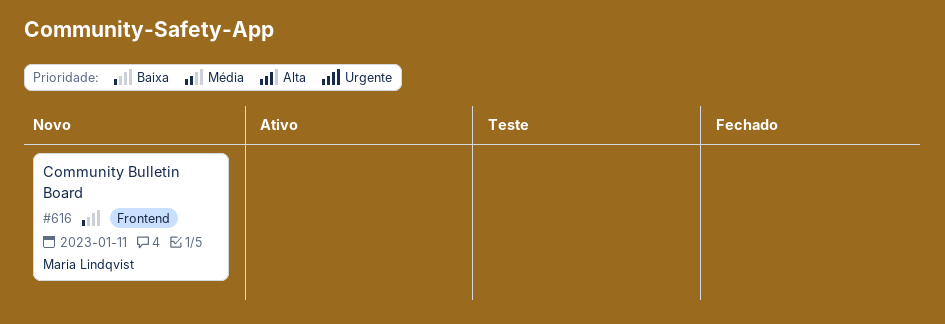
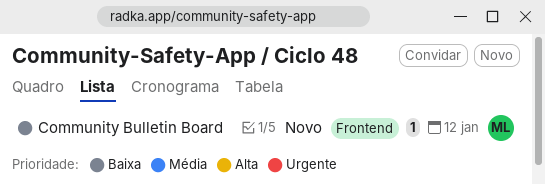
Community Bulletin Board, due: Jan 11 -> Jan 12

